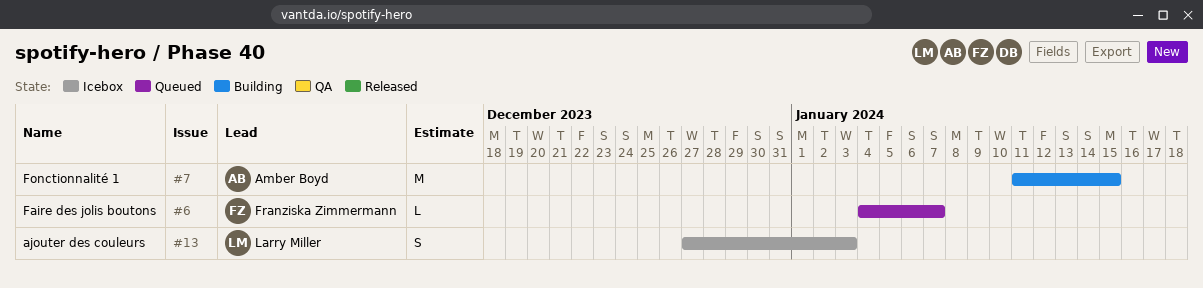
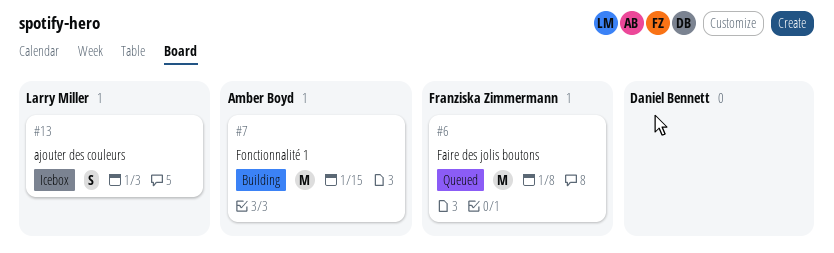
#6, estimate: L -> M
#6, due: Jan 7 -> Jan 8

